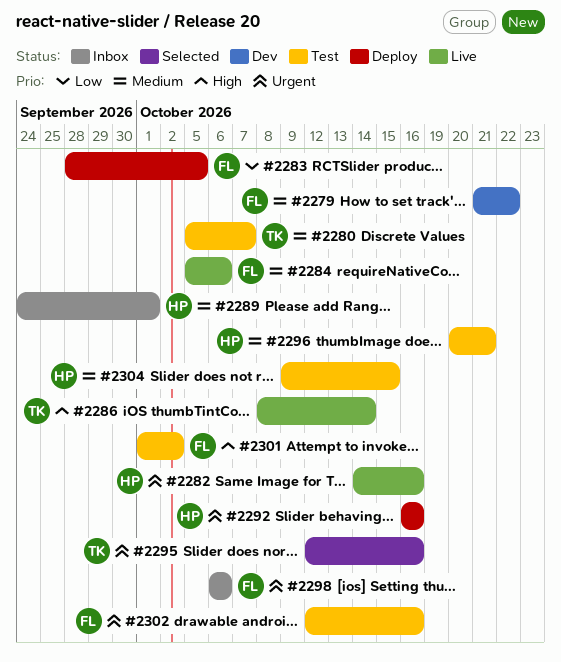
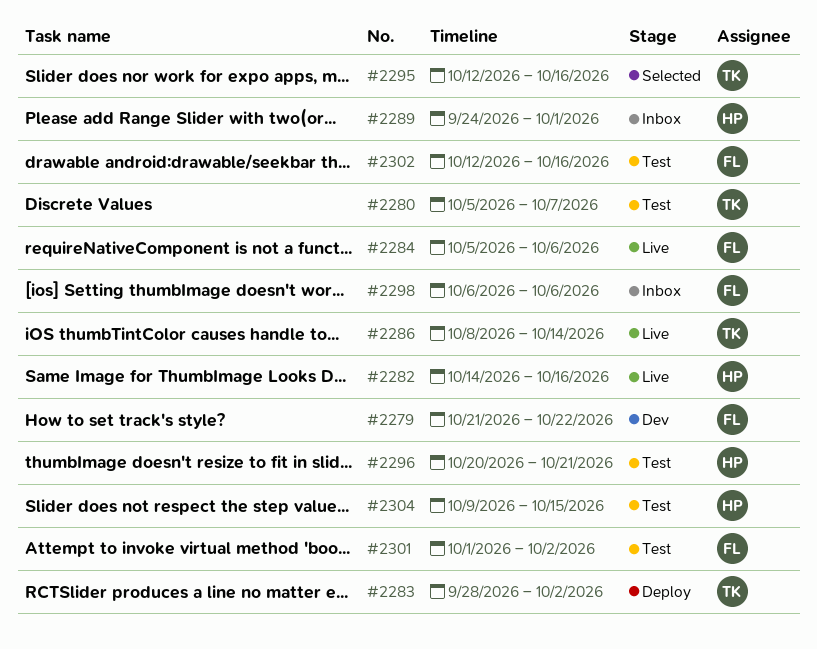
#2283, owner: FL -> TK
#2283, due: Oct 5 -> Oct 2
#2292: present -> none

